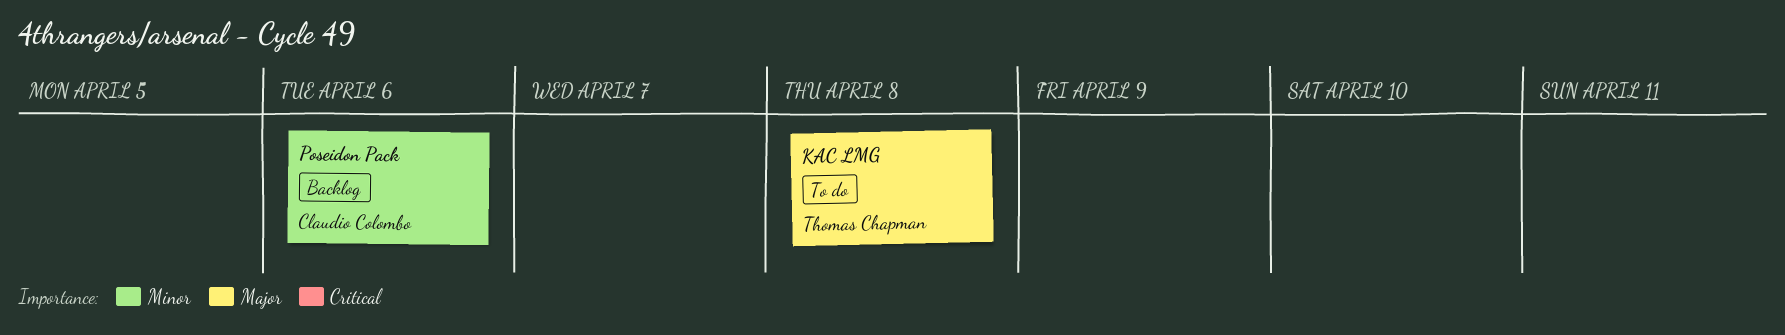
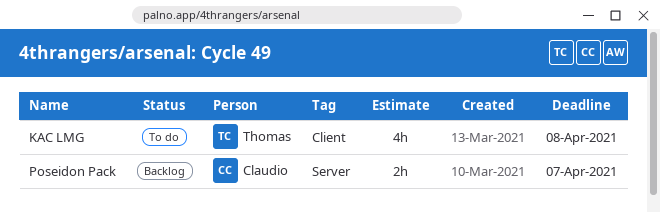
Poseidon Pack, due: Apr 6 -> Apr 7

